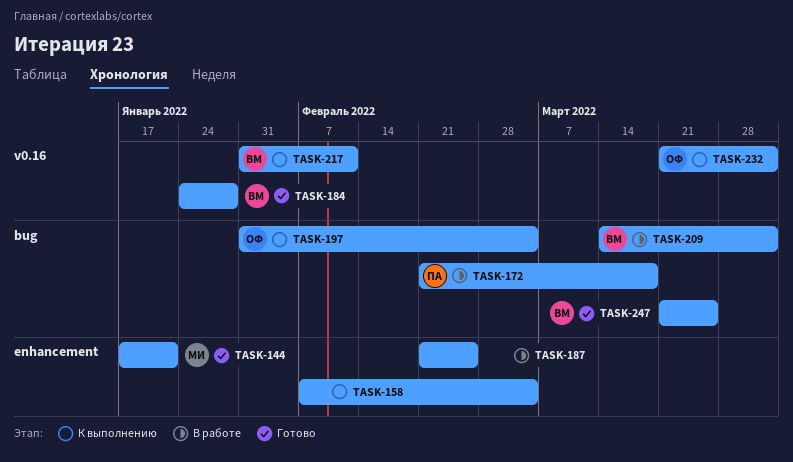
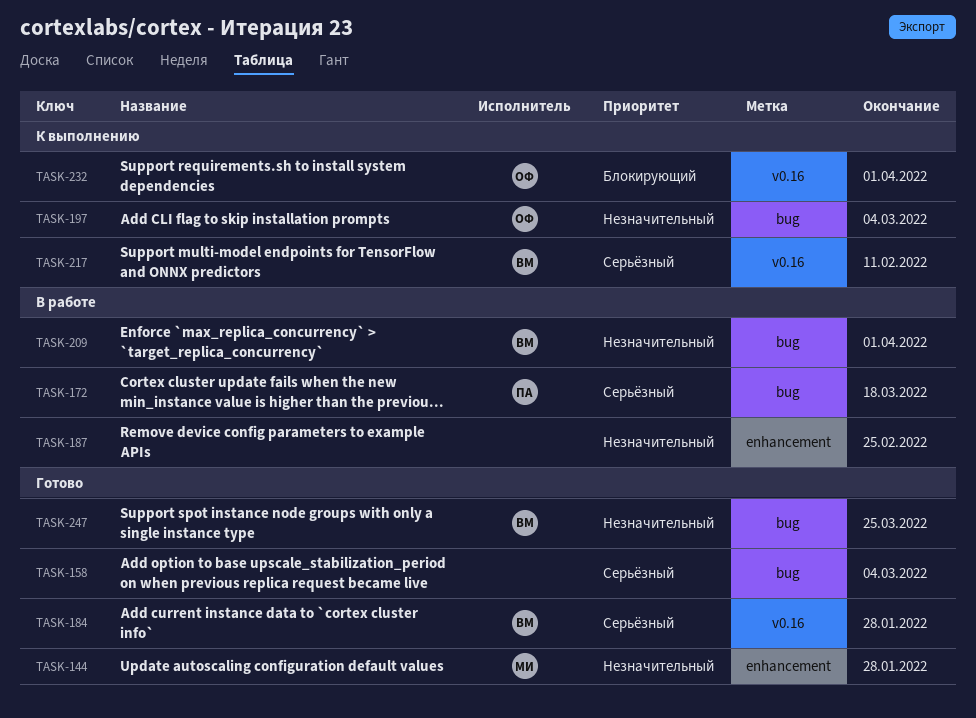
TASK-144, due: Jan 21 -> Jan 28
TASK-158, status: К выполнению -> Готово
TASK-158, label: enhancement -> bug

